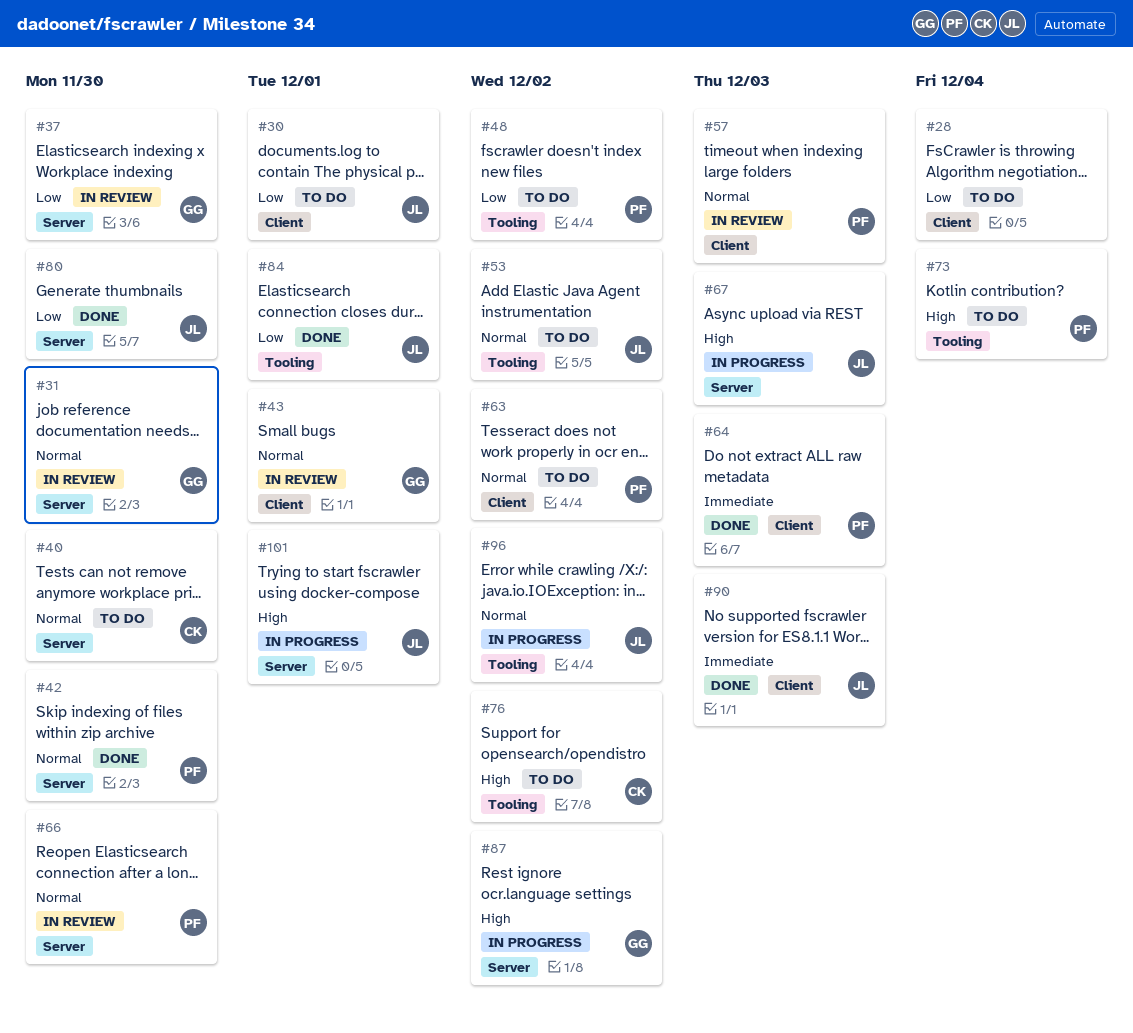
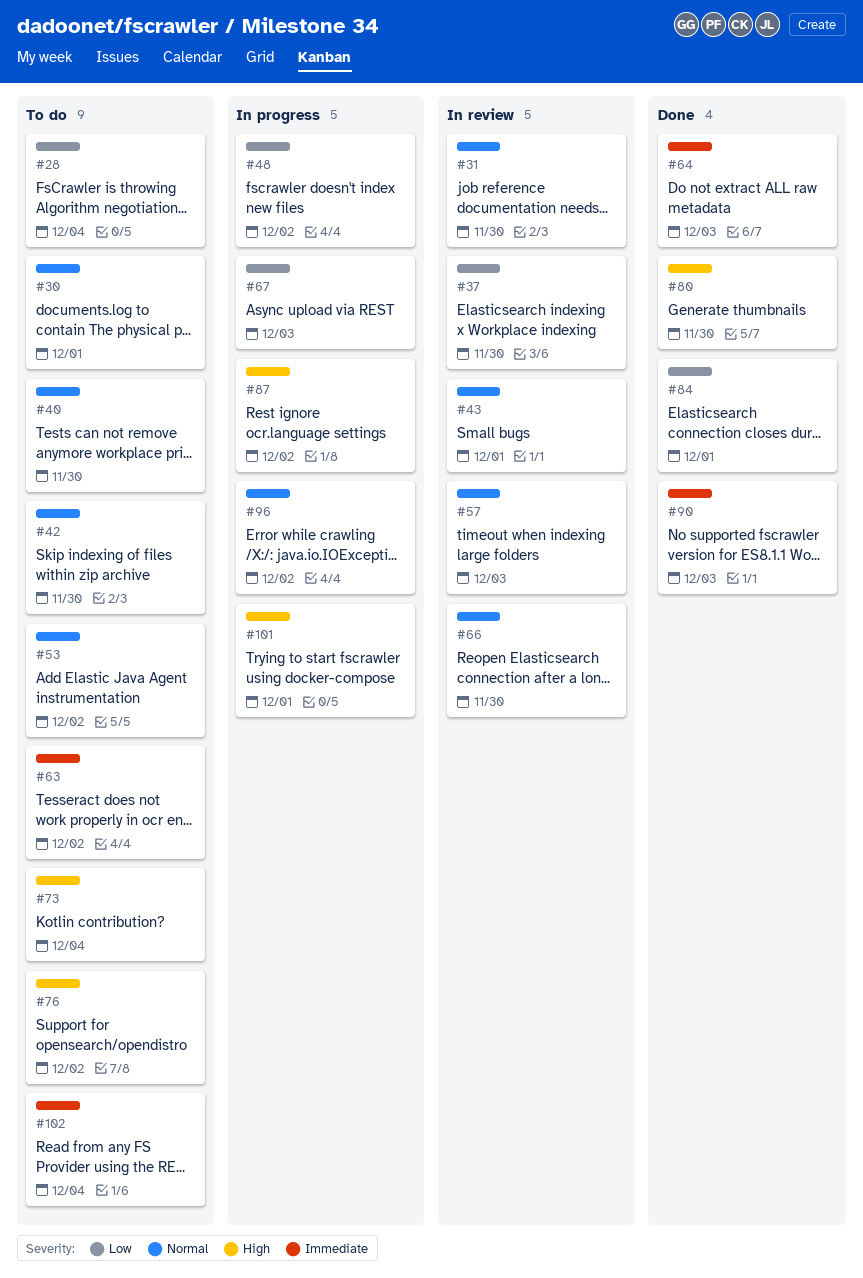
#30, priority: Low -> Normal
#42, status: Done -> To do
#48, status: To do -> In progress
#63, priority: Normal -> Immediate
#67, priority: High -> Low
#80, priority: Low -> High
#102: none -> present

